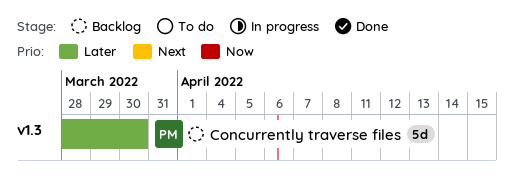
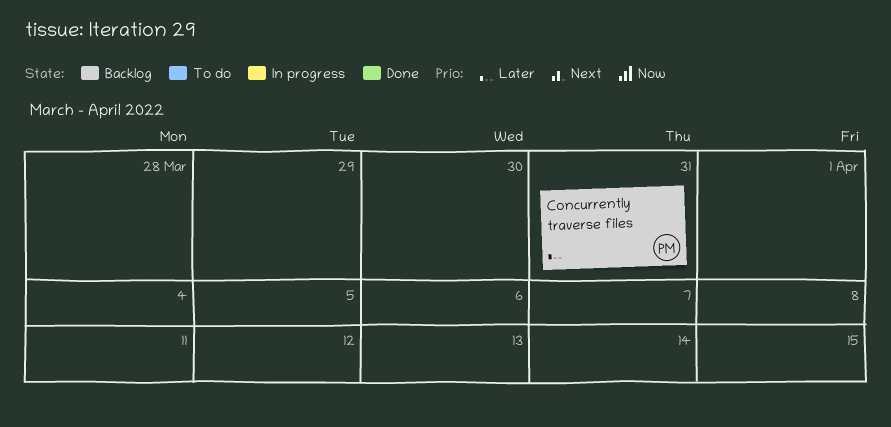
Concurrently traverse files, due: Mar 30 -> Mar 31

